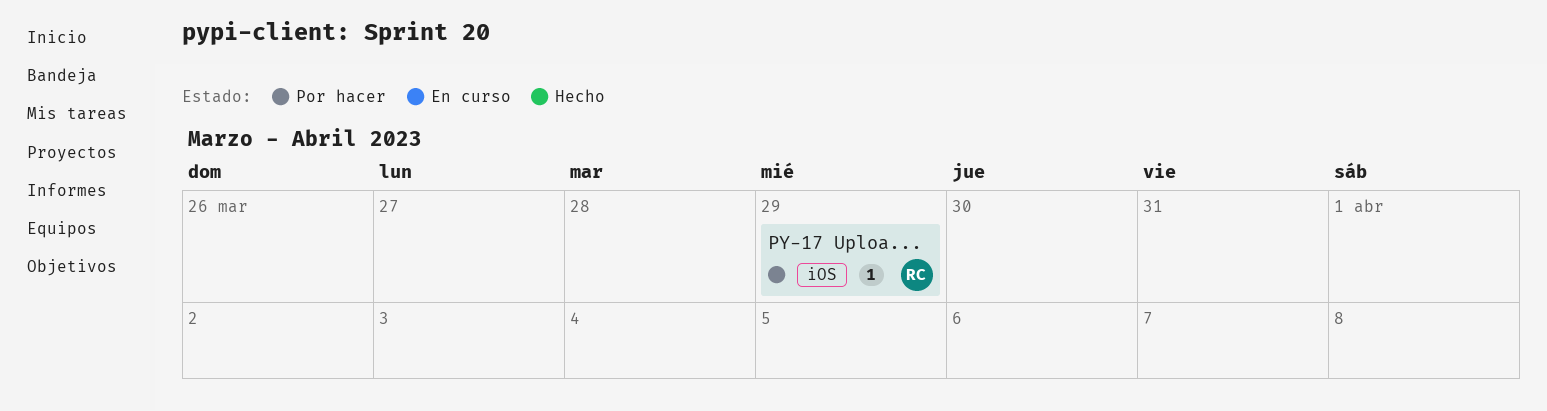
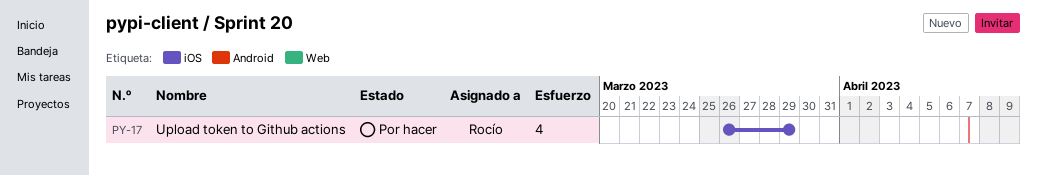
PY-17, estimate: 1 -> 4

